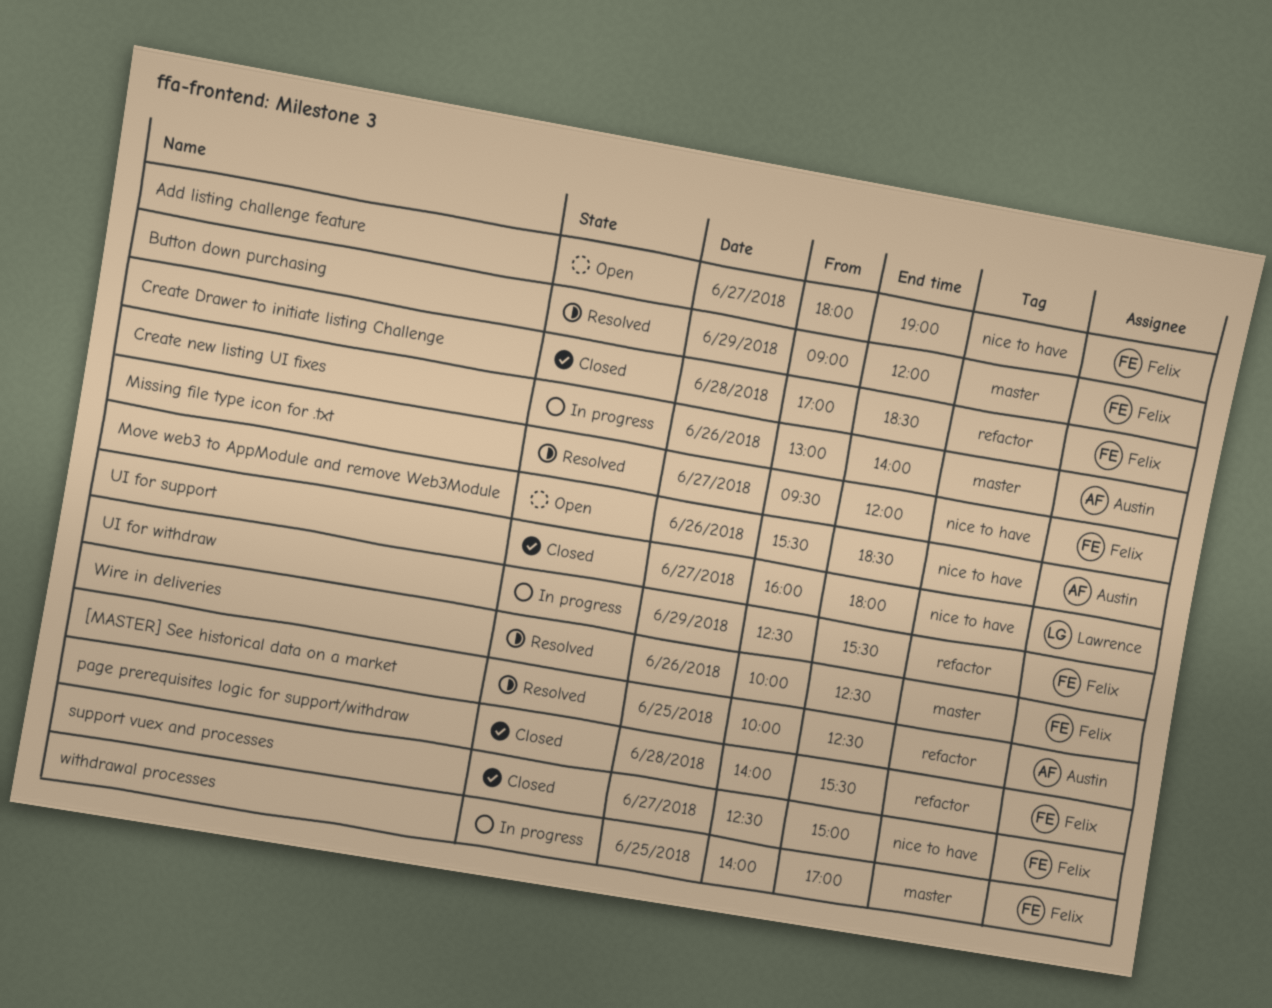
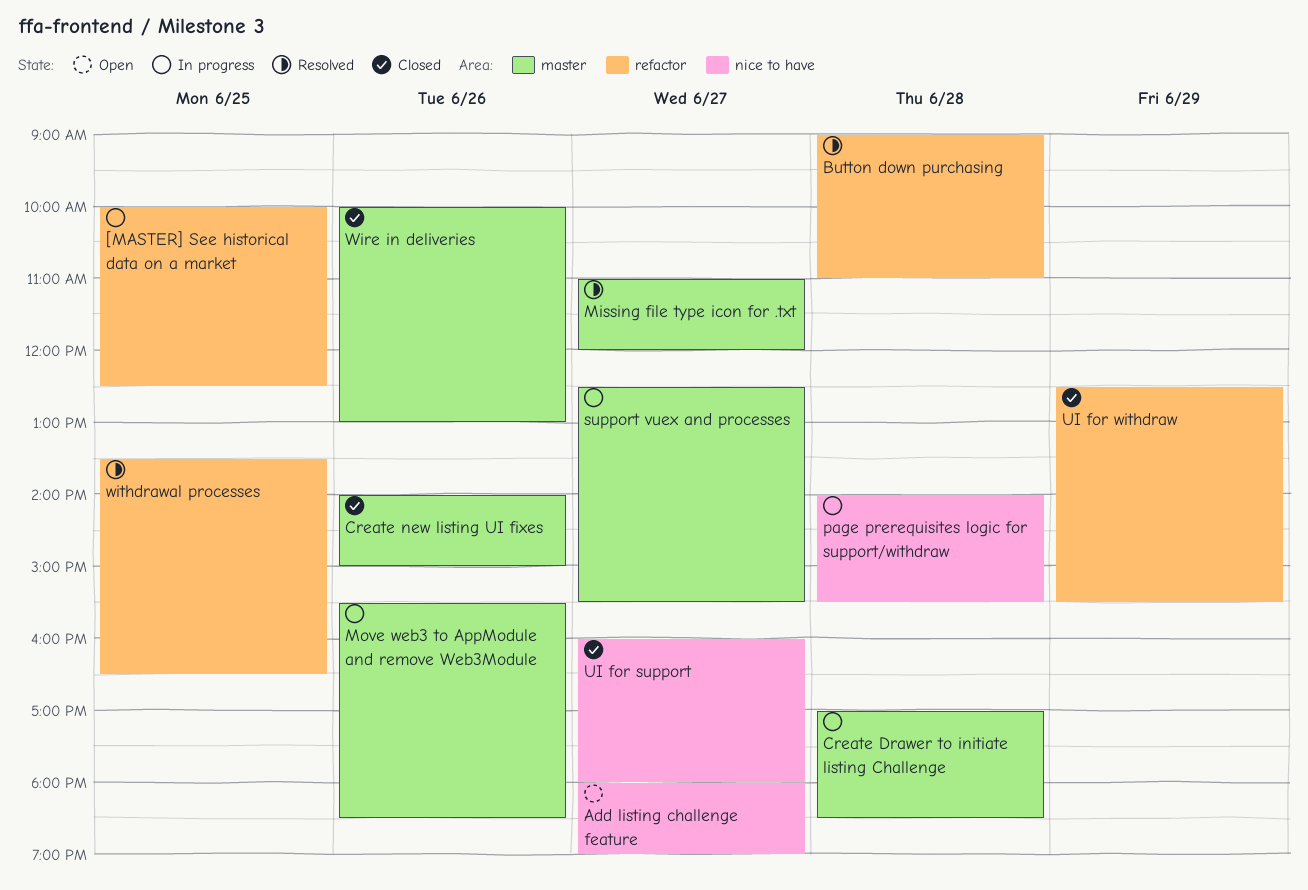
[MASTER] See historical data on a market, status: Resolved -> In progress
Button down purchasing, label: master -> refactor
Button down purchasing, day: Jun 29 -> Jun 28
Button down purchasing, ends: 12:00 -> 11:00
Create Drawer to initiate listing Challenge, status: Closed -> In progress
Create Drawer to initiate listing Challenge, label: refactor -> master
Create new listing UI fixes, status: In progress -> Closed
Create new listing UI fixes, begins: 13:00 -> 14:00
Create new listing UI fixes, ends: 14:00 -> 15:00
Missing file type icon for .txt, label: nice to have -> master
Missing file type icon for .txt, begins: 09:30 -> 11:00
Move web3 to AppModule and remove Web3Module, status: Open -> In progress
Move web3 to AppModule and remove Web3Module, label: nice to have -> master
page prerequisites logic for support/withdraw, status: Closed -> In progress
page prerequisites logic for support/withdraw, label: refactor -> nice to have
support vuex and processes, status: Closed -> In progress
support vuex and processes, label: nice to have -> master
support vuex and processes, ends: 15:00 -> 15:30
UI for withdraw, status: In progress -> Closed
Wire in deliveries, status: Resolved -> Closed
Wire in deliveries, ends: 12:30 -> 13:00
withdrawal processes, status: In progress -> Resolved
withdrawal processes, label: master -> refactor
withdrawal processes, begins: 14:00 -> 13:30
withdrawal processes, ends: 17:00 -> 16:30

